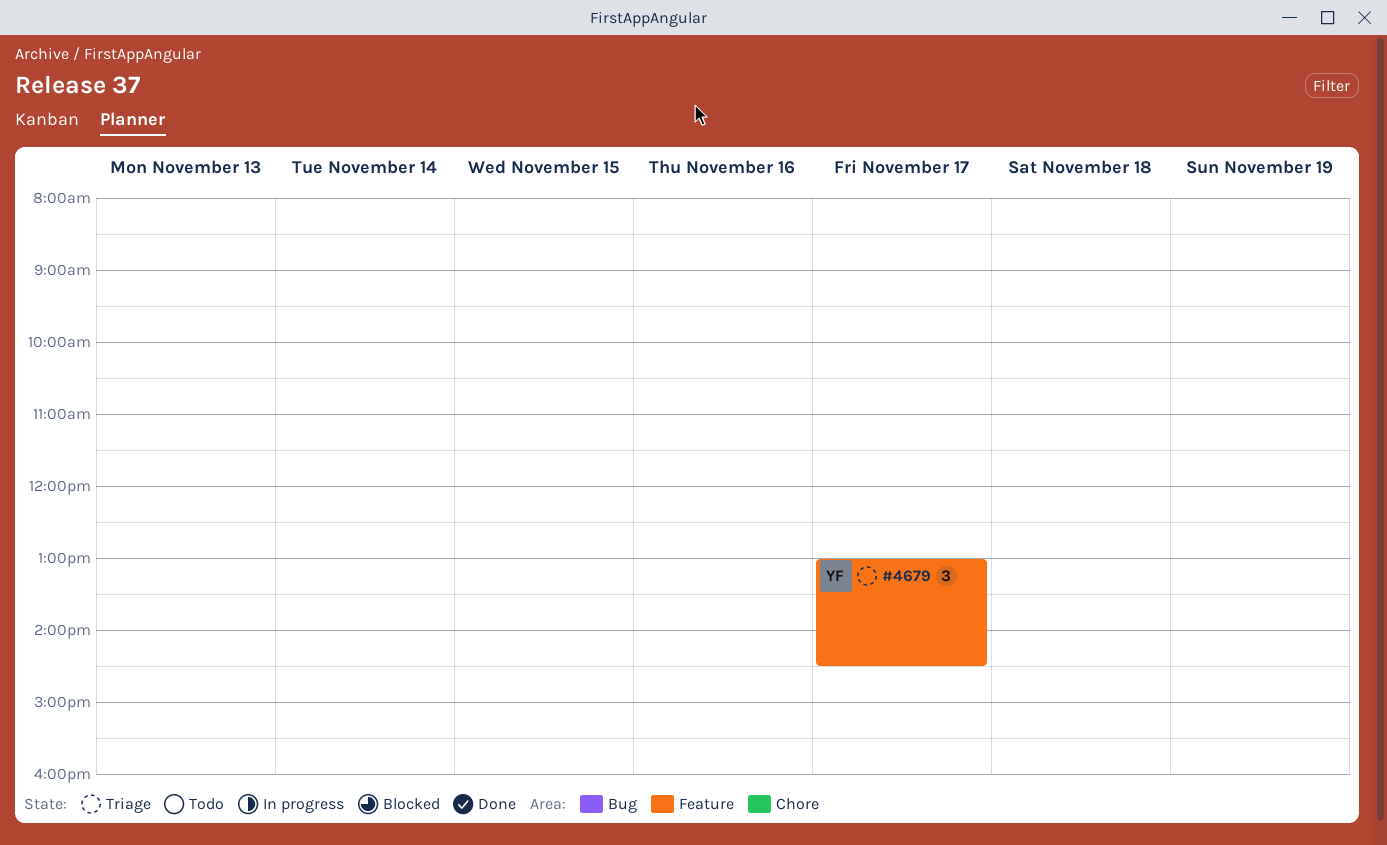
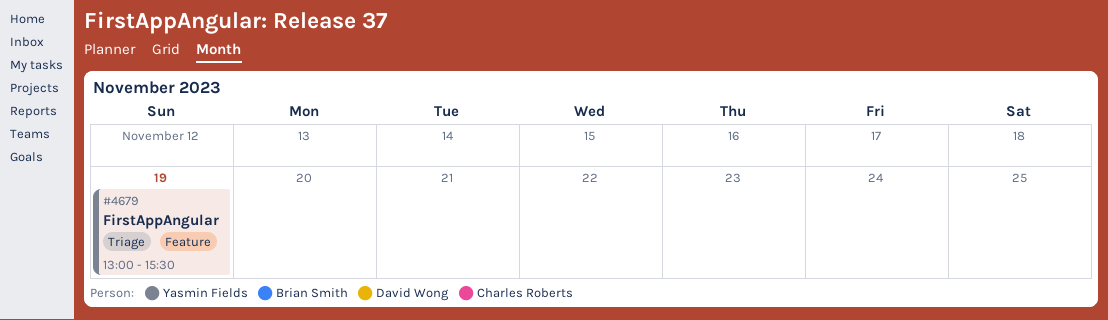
#4679, day: Nov 17 -> Nov 19
#4679, ends: 14:30 -> 15:30

